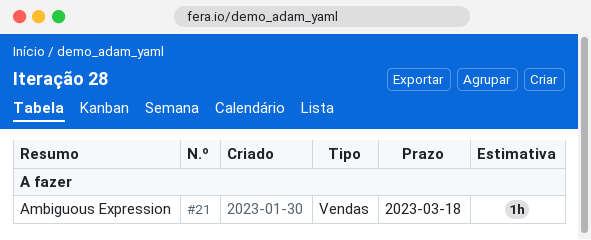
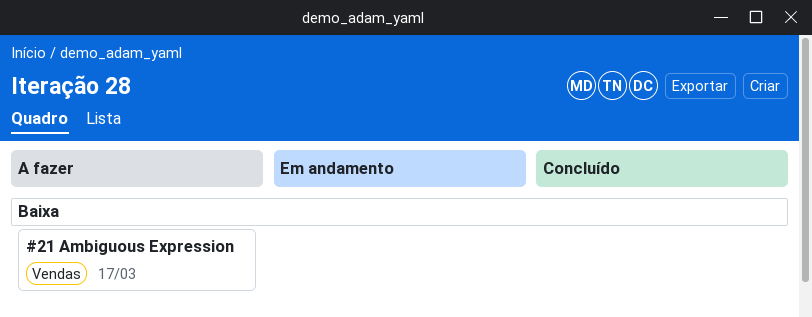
#21, due: Mar 18 -> Mar 17

